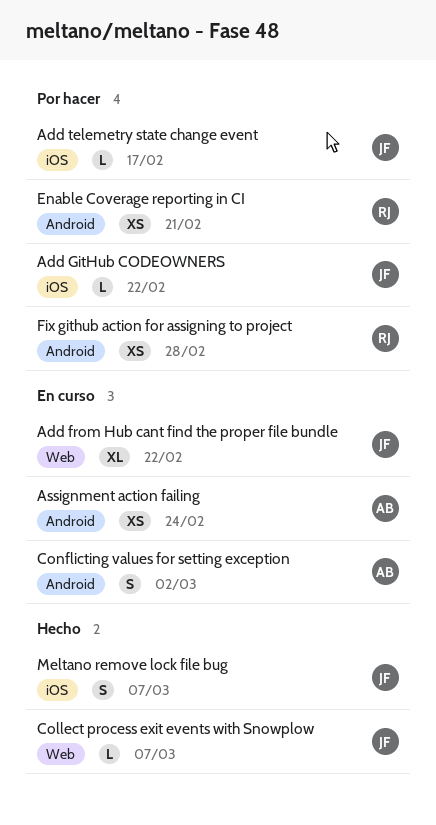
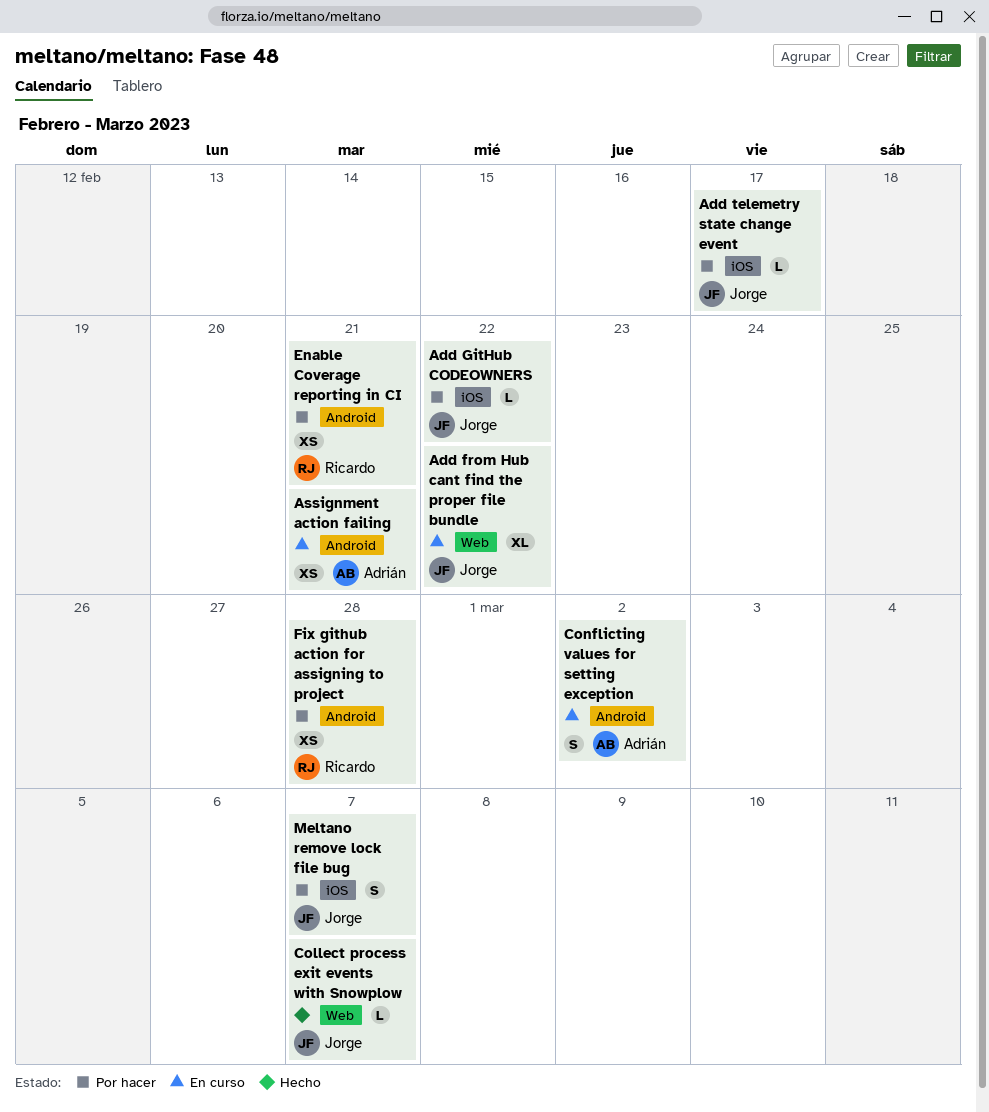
Assignment action failing, due: Feb 24 -> Feb 21
Meltano remove lock file bug, status: Hecho -> Por hacer

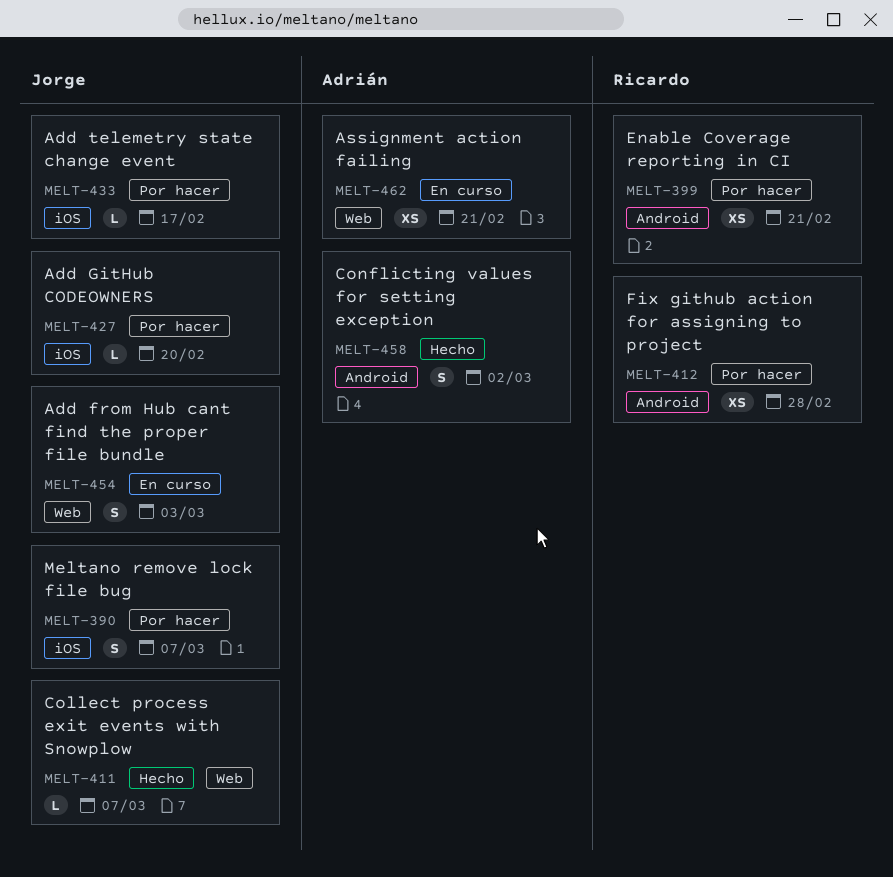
Add from Hub cant find the proper file bundle, estimate: XL -> S
Add from Hub cant find the proper file bundle, due: Feb 22 -> Mar 3
Add GitHub CODEOWNERS, due: Feb 22 -> Feb 20
Assignment action failing, label: Android -> Web
Conflicting values for setting exception, status: En curso -> Hecho

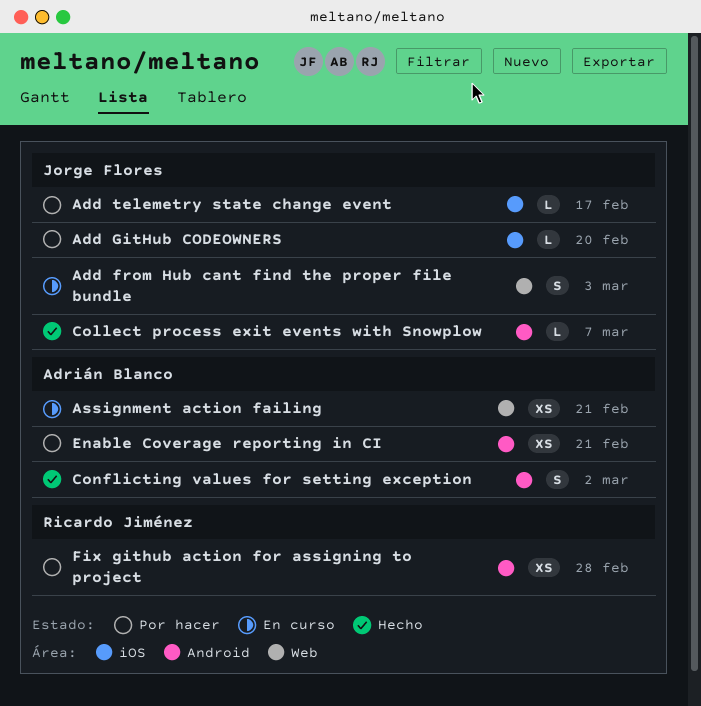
Collect process exit events with Snowplow, label: Web -> Android
Enable Coverage reporting in CI, owner: Ricardo Jiménez -> Adrián Blanco
Meltano remove lock file bug: present -> none

